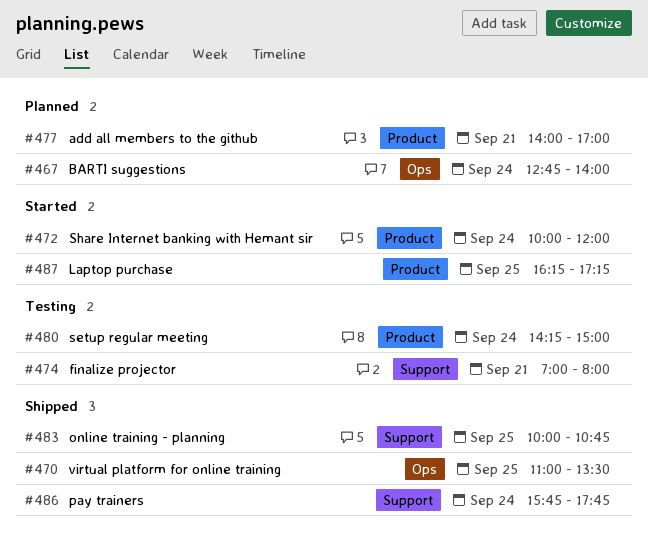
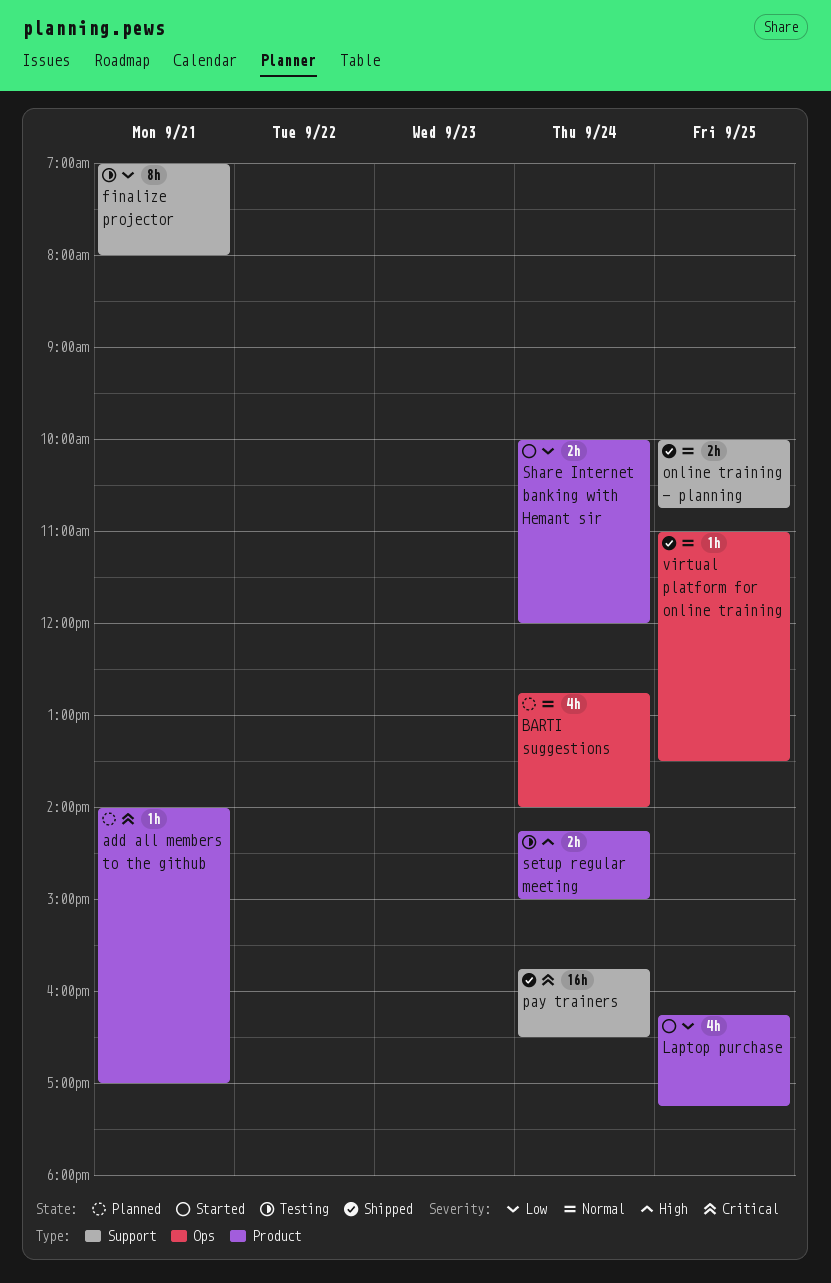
pay trainers, ends: 17:45 -> 16:30

